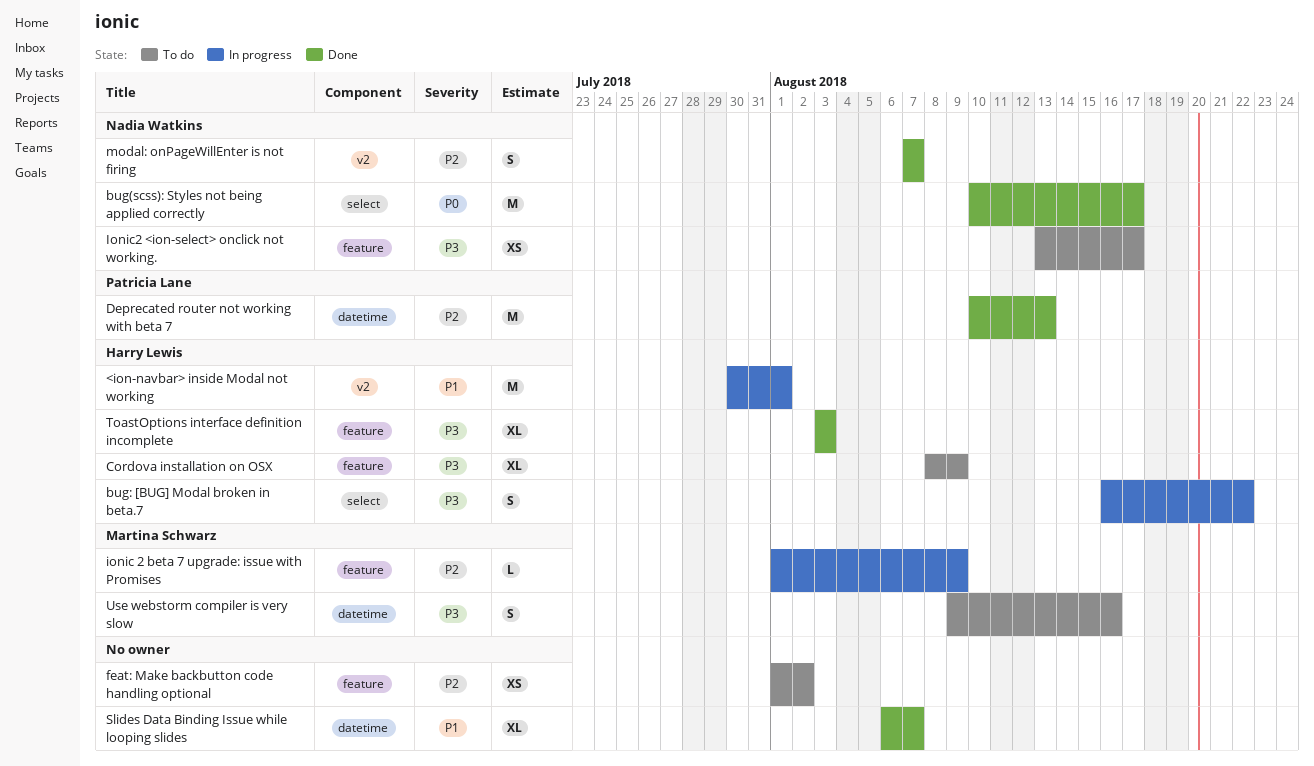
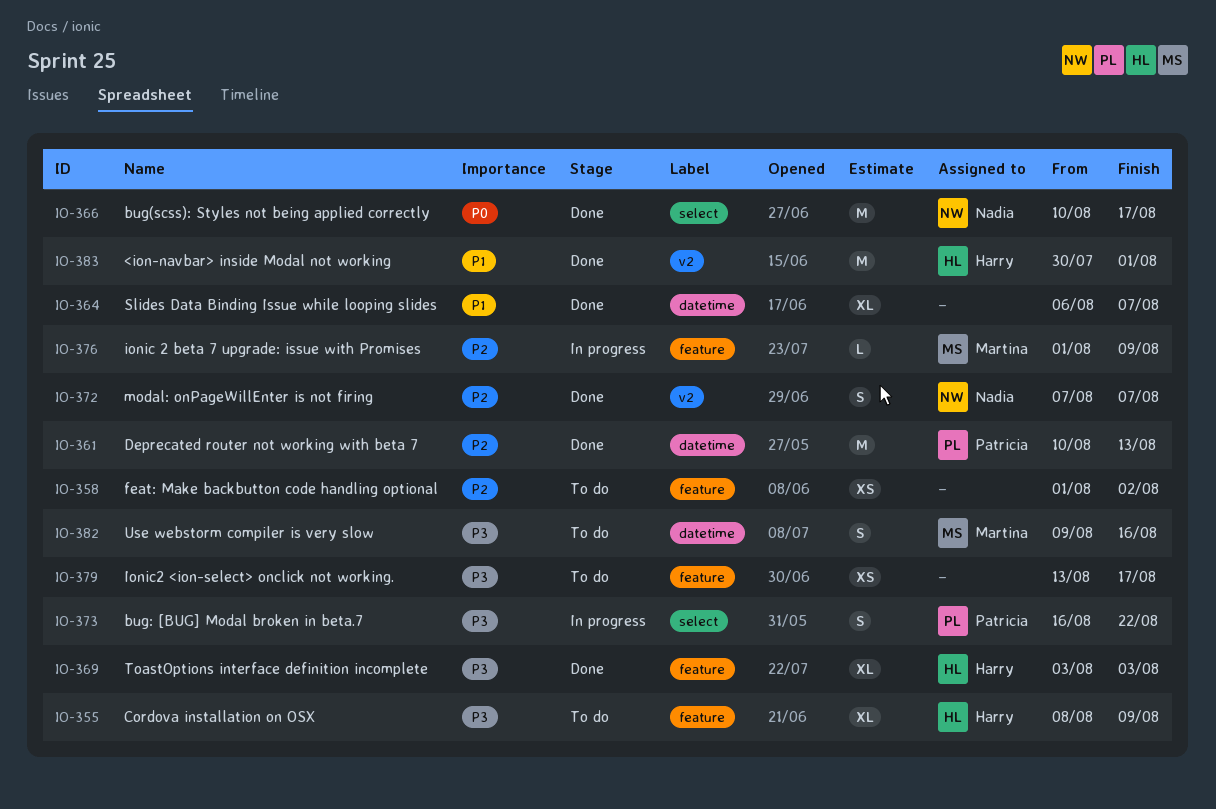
<ion-navbar> inside Modal not working, status: In progress -> Done
bug: [BUG] Modal broken in beta.7, owner: Harry Lewis -> Patricia Lane
Ionic2 <ion-select> onclick not working., owner: Nadia Watkins -> none

